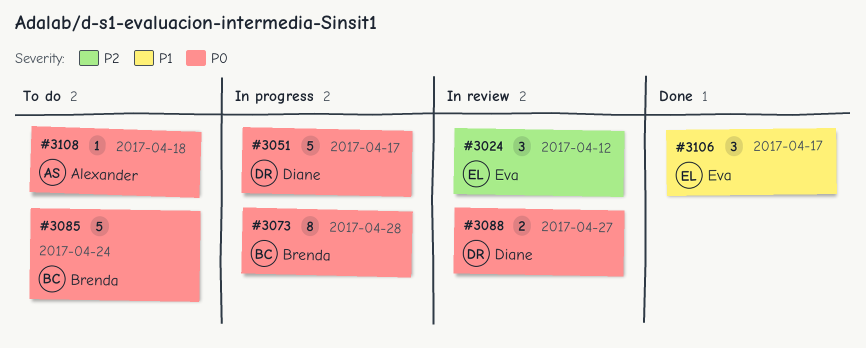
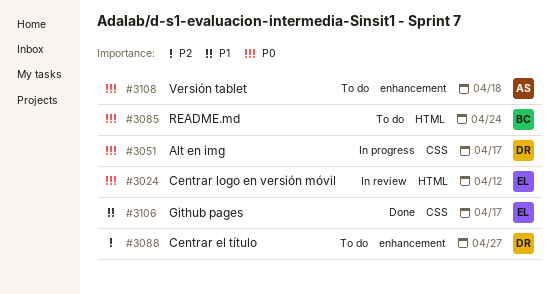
#3024, priority: P2 -> P0
#3073: present -> none
#3088, status: In review -> To do
#3088, priority: P0 -> P2

